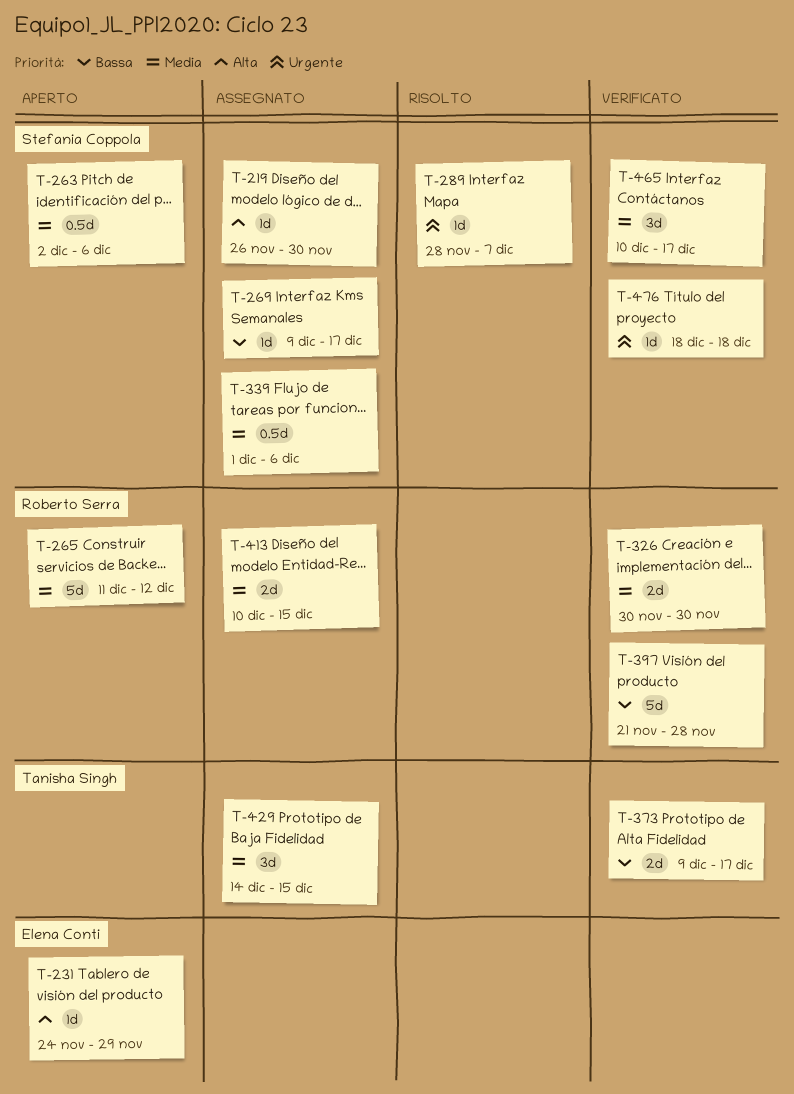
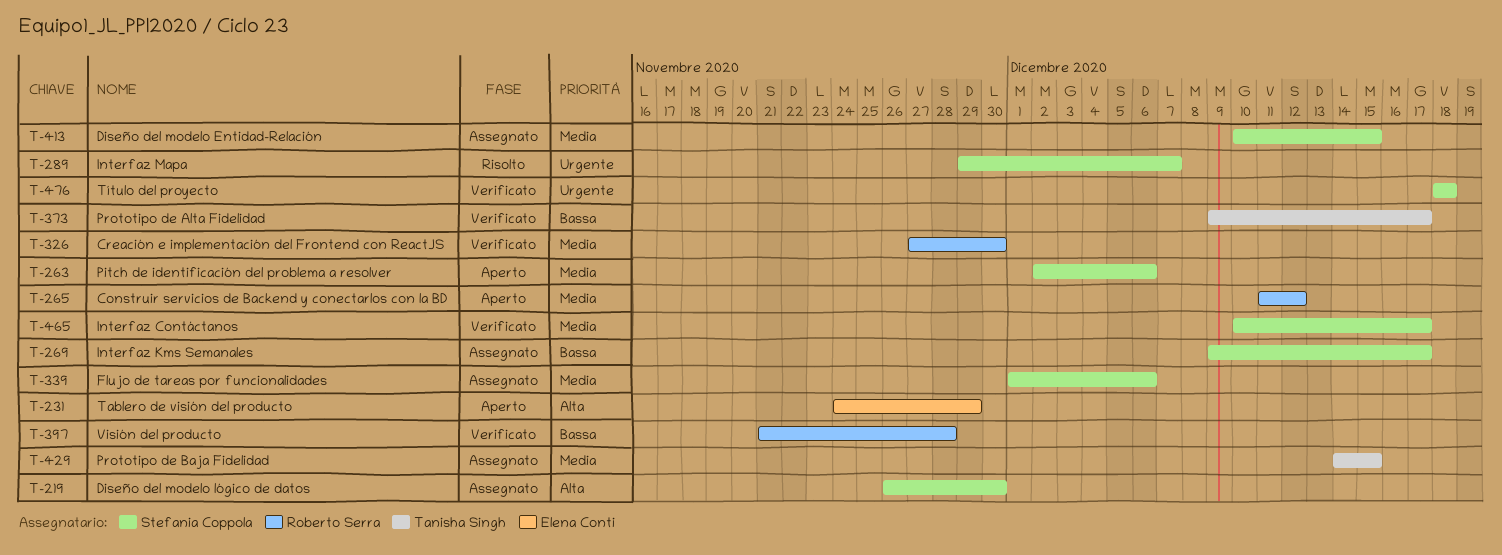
T-289, start: Nov 28 -> Nov 29
T-326, start: Nov 30 -> Nov 27
T-413, owner: Roberto Serra -> Stefania Coppola

